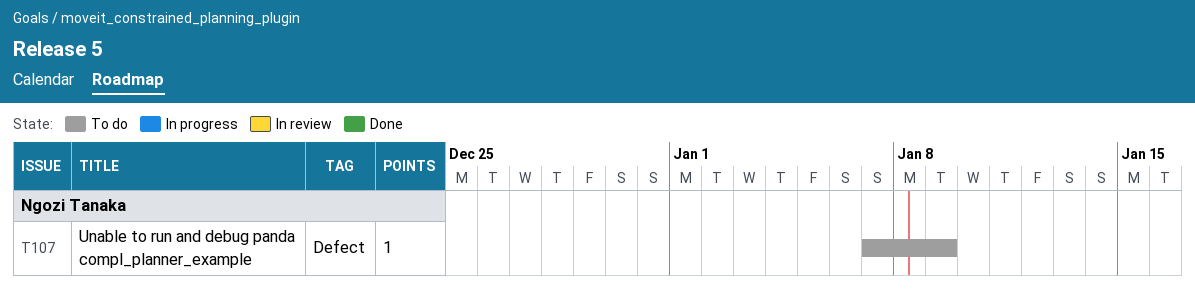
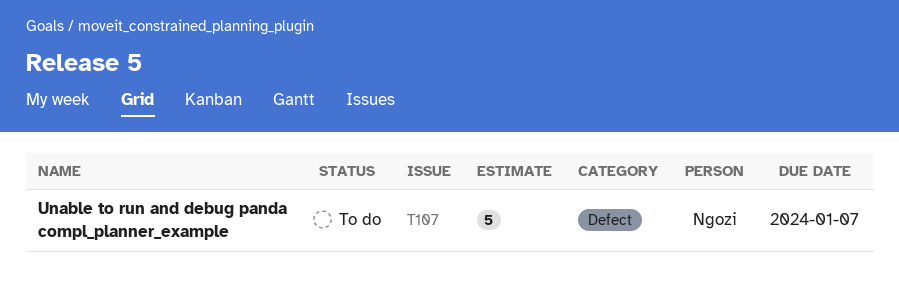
T107, estimate: 1 -> 5
T107, due: Jan 9 -> Jan 7

